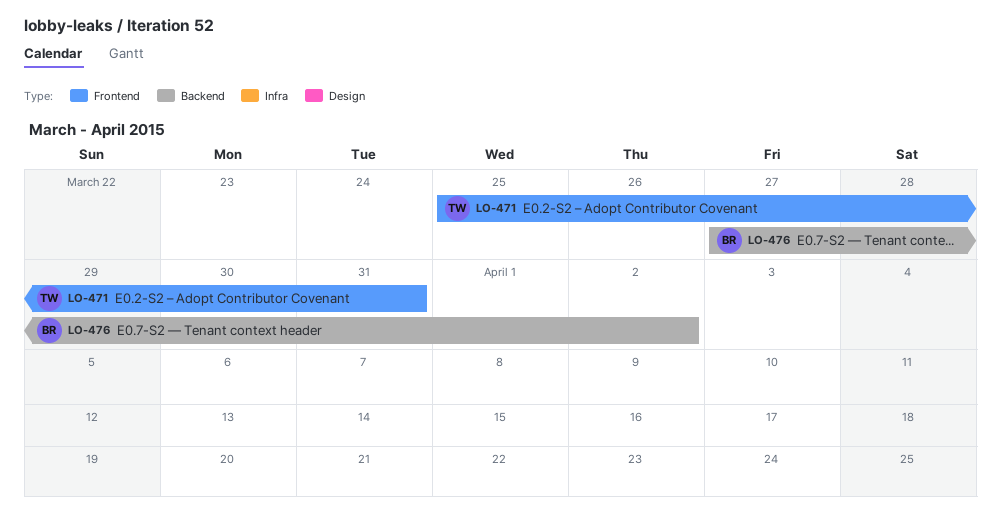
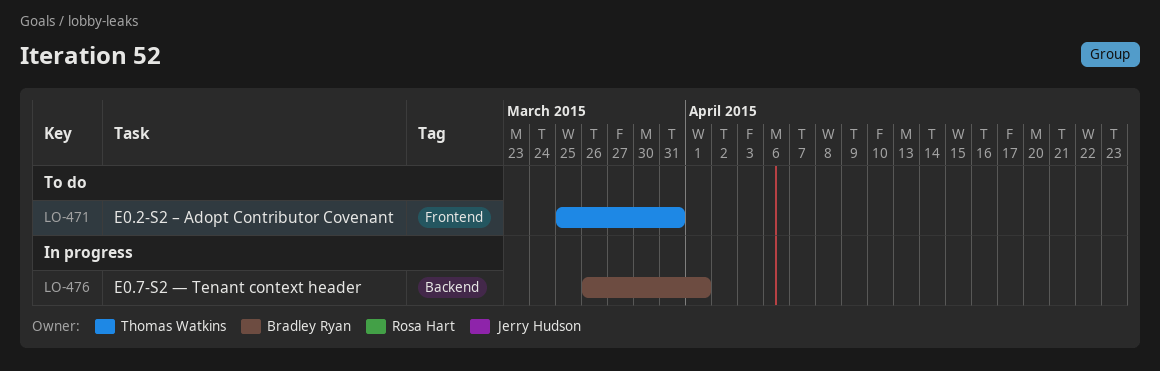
LO-476, start: Mar 27 -> Mar 26
LO-476, due: Apr 2 -> Apr 1

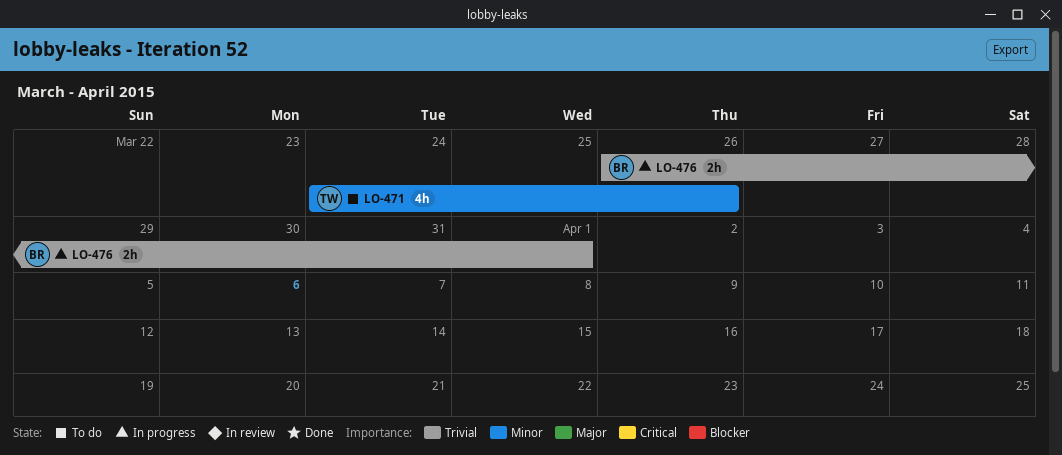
LO-471, start: Mar 25 -> Mar 24
LO-471, due: Mar 31 -> Mar 26

